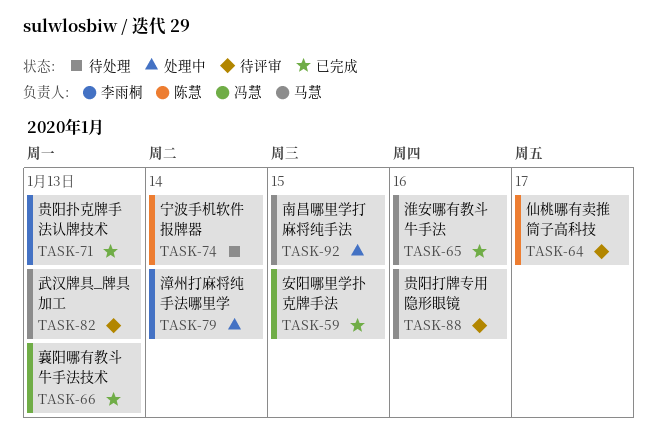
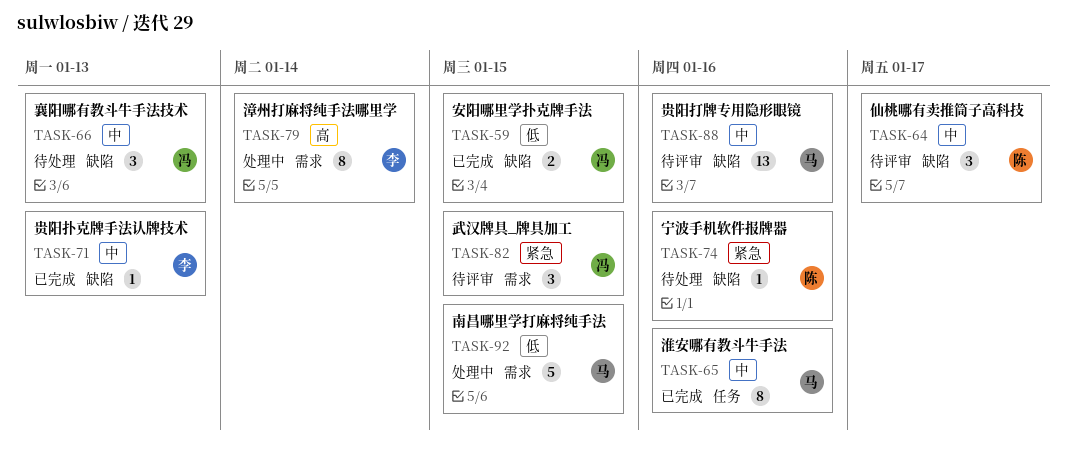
TASK-66, status: 已完成 -> 待处理
TASK-74, due: Jan 14 -> Jan 16
TASK-82, owner: 马慧 -> 冯慧
TASK-82, due: Jan 13 -> Jan 15

